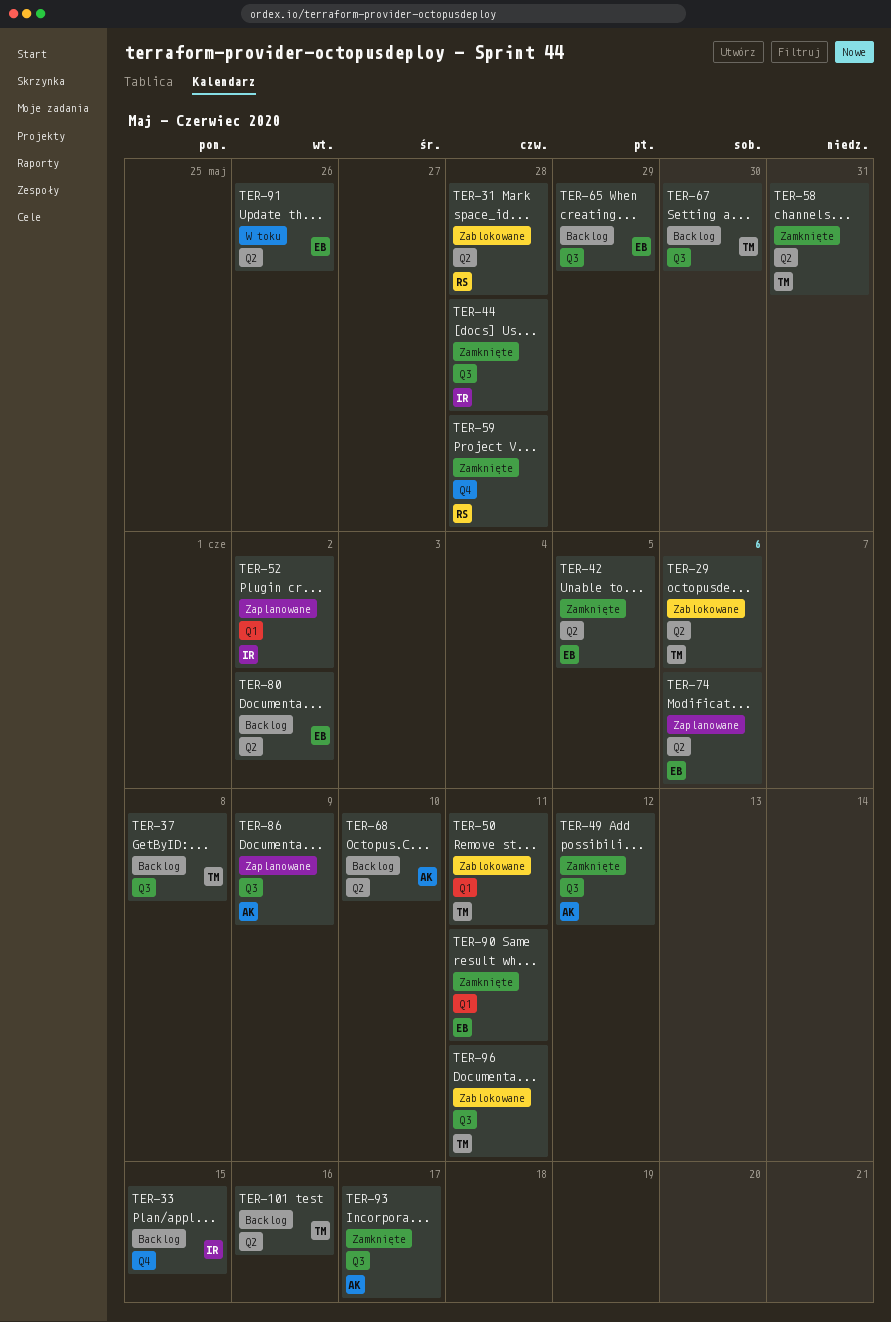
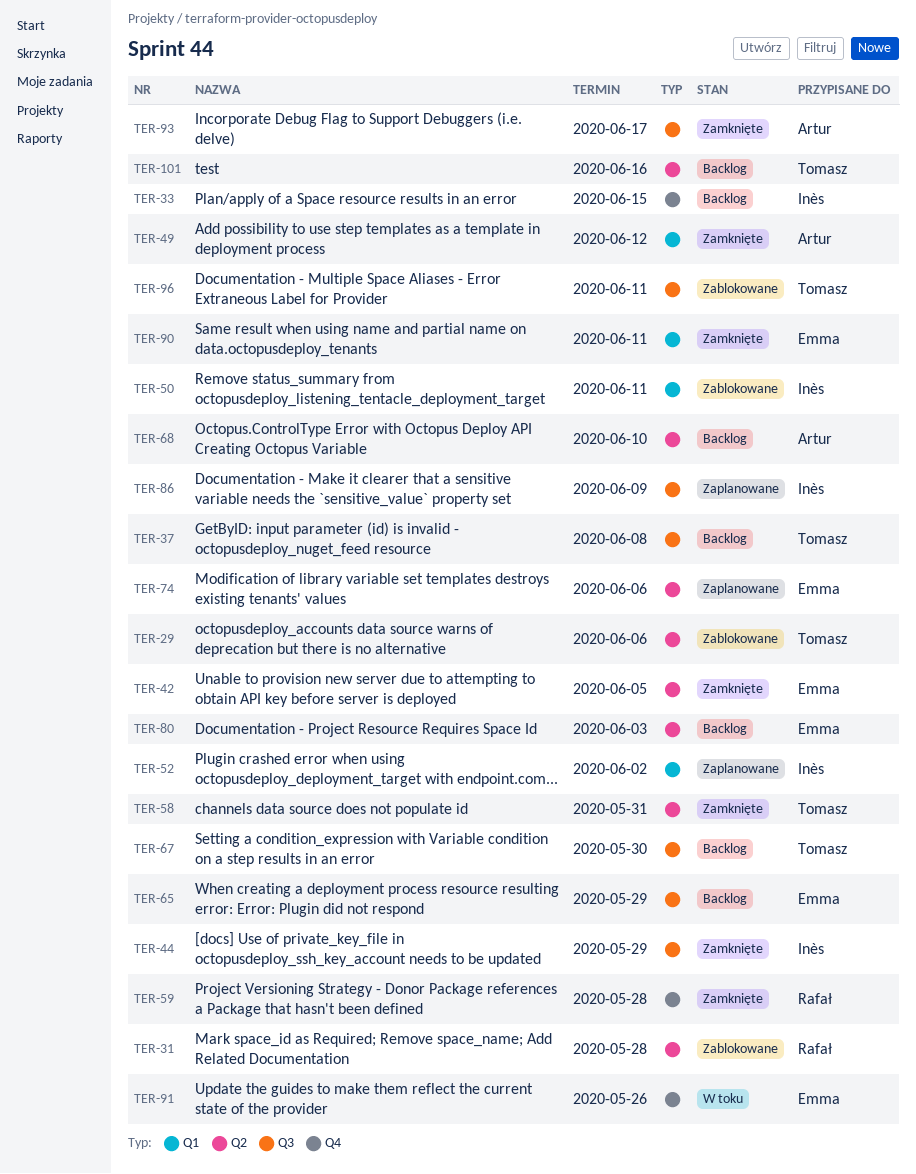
TER-44, due: May 28 -> May 29
TER-49, label: Q3 -> Q1
TER-50, owner: Tomasz -> Inès
TER-80, due: Jun 2 -> Jun 3
TER-86, owner: Artur -> Inès
TER-91, label: Q2 -> Q4

